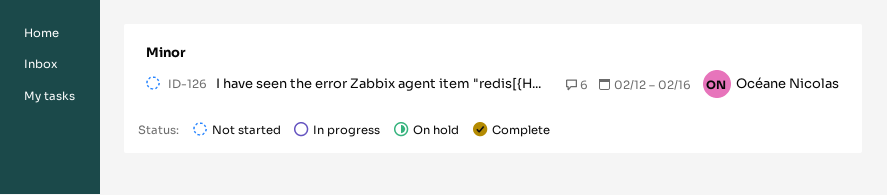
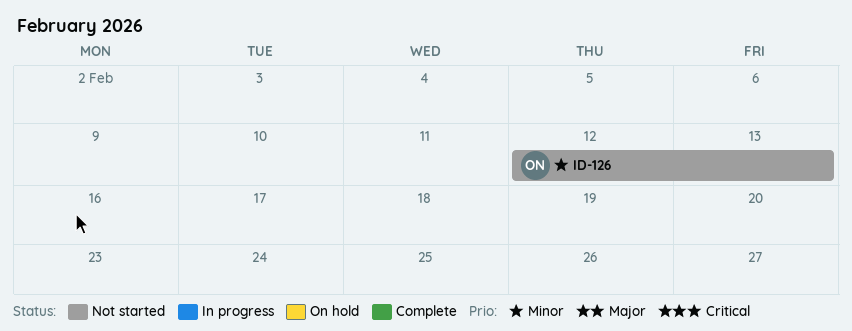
ID-126, due: Feb 16 -> Feb 13

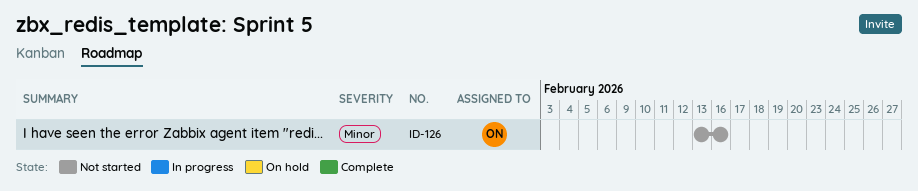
ID-126, start: Feb 12 -> Feb 13
ID-126, due: Feb 13 -> Feb 16

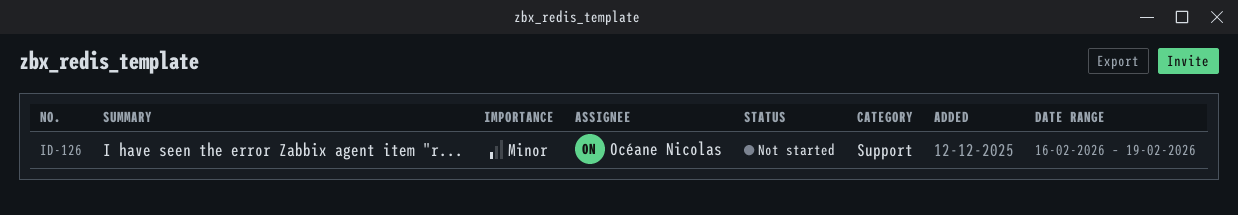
ID-126, start: Feb 13 -> Feb 16
ID-126, due: Feb 16 -> Feb 19

